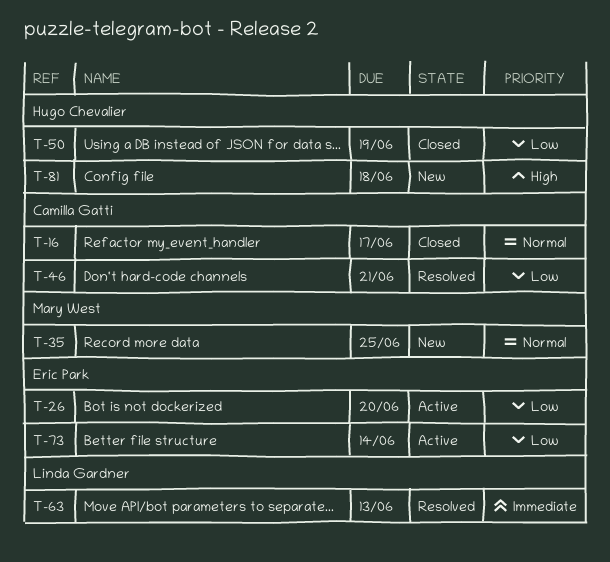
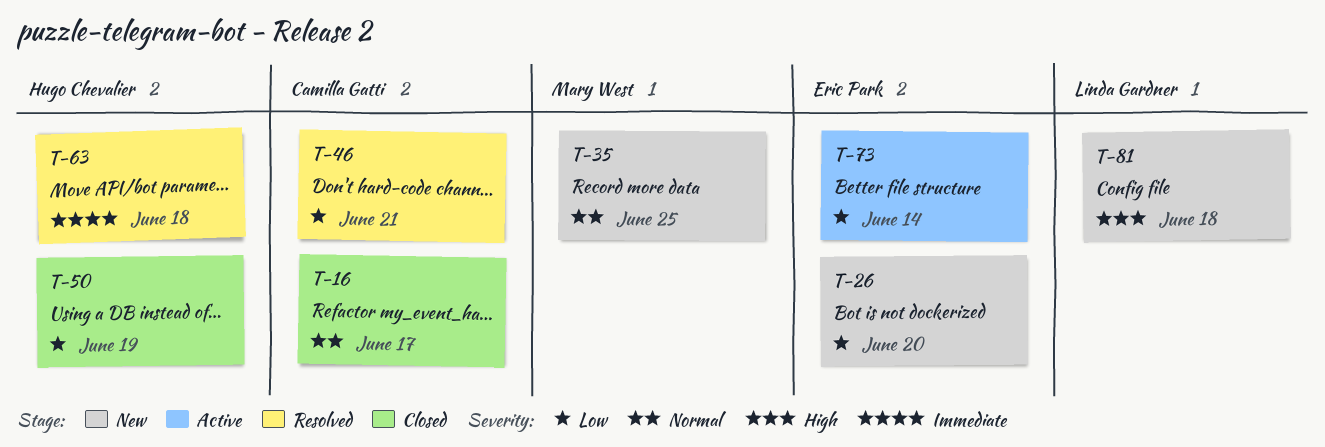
T-26, status: Active -> New
T-63, owner: Linda Gardner -> Hugo Chevalier
T-63, due: Jun 13 -> Jun 18
T-81, owner: Hugo Chevalier -> Linda Gardner

